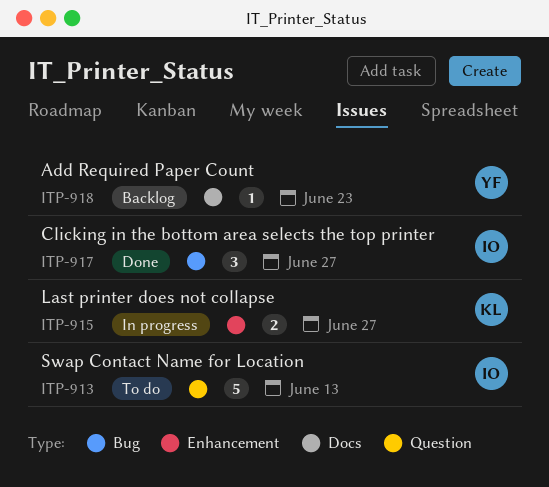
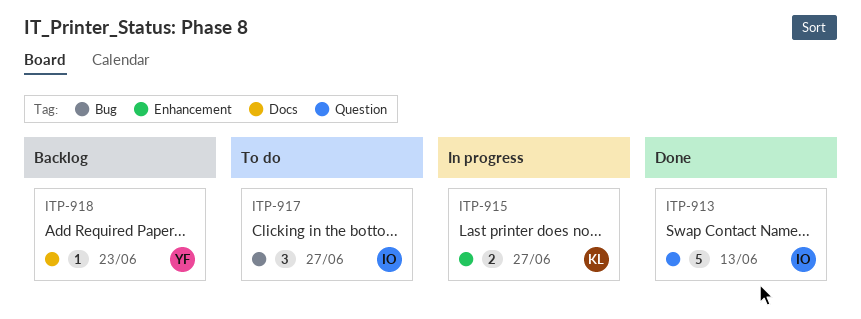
ITP-913, status: To do -> Done
ITP-917, status: Done -> To do

